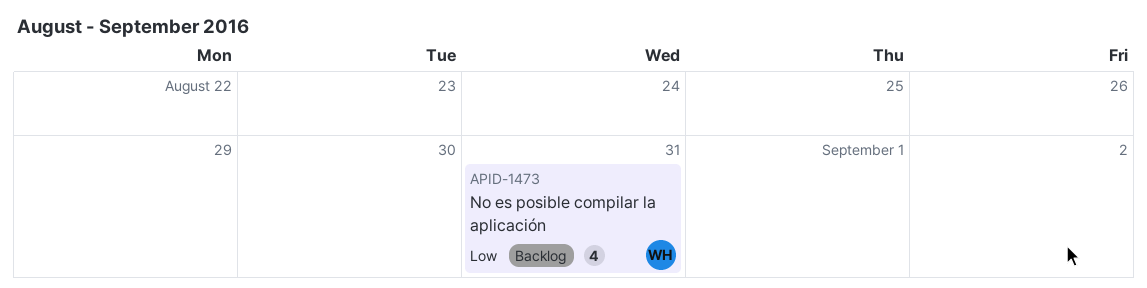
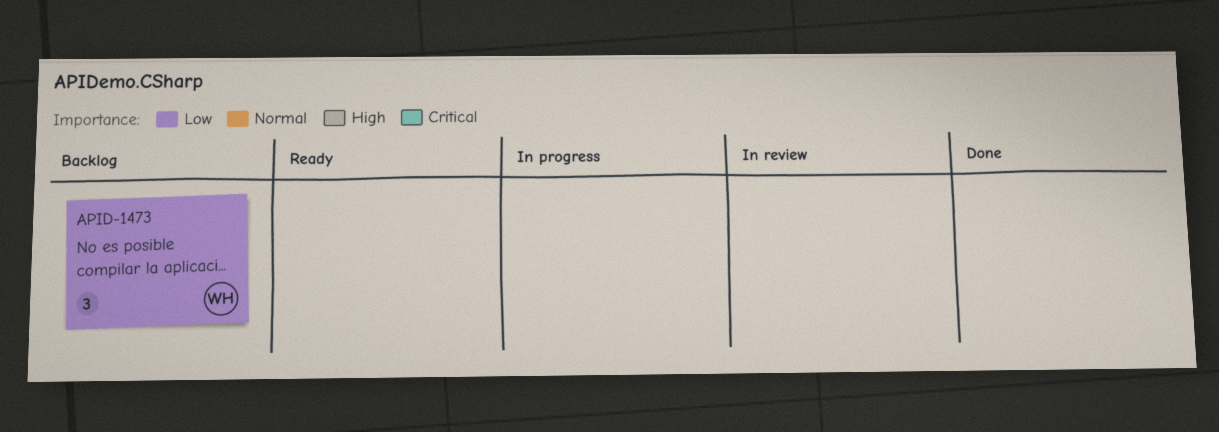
APID-1473, estimate: 4 -> 3

